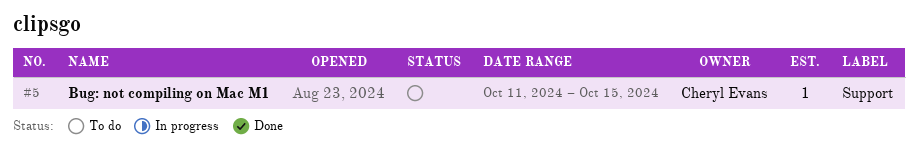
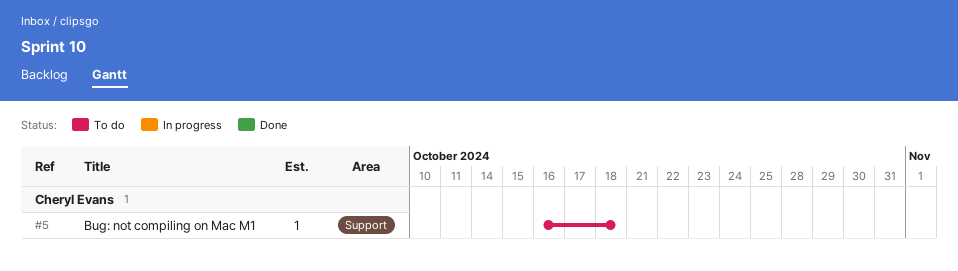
#5, start: Oct 11 -> Oct 16
#5, due: Oct 15 -> Oct 18

